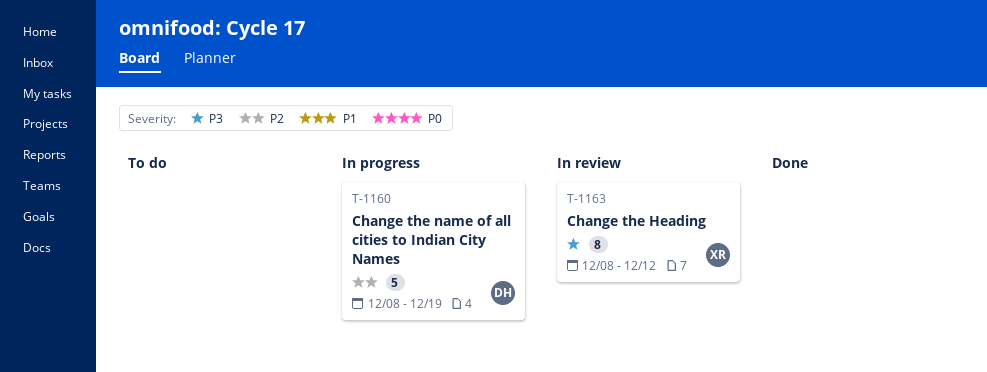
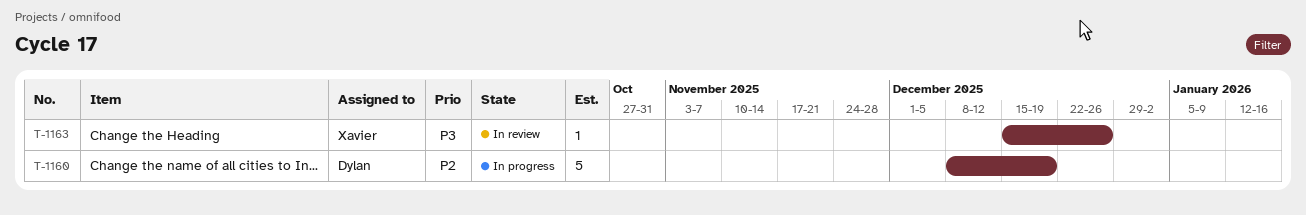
T-1163, estimate: 8 -> 1
T-1163, start: Dec 8 -> Dec 15
T-1163, due: Dec 12 -> Dec 26

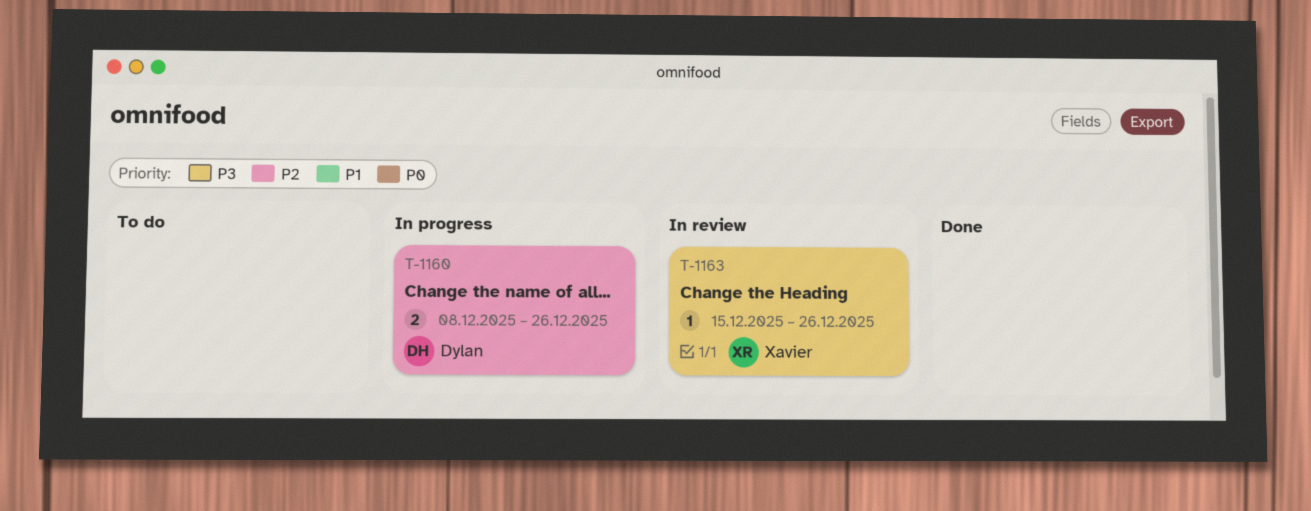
T-1160, estimate: 5 -> 2
T-1160, due: Dec 19 -> Dec 26

